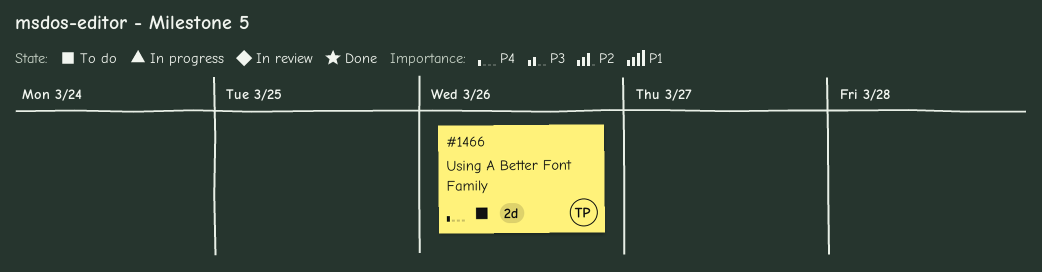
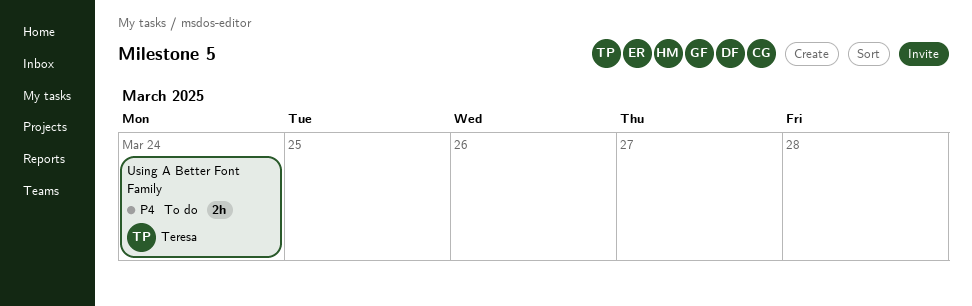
Using A Better Font Family, estimate: 2d -> 2h
Using A Better Font Family, due: Mar 26 -> Mar 24

